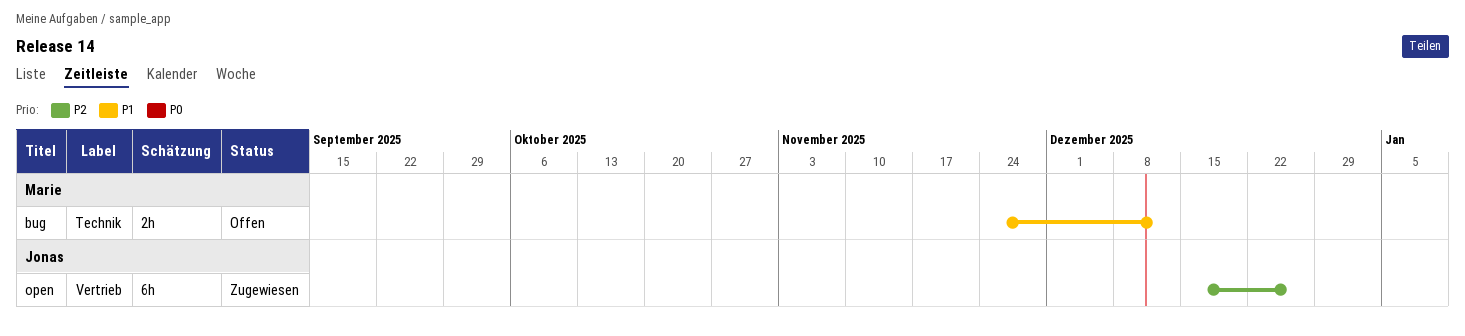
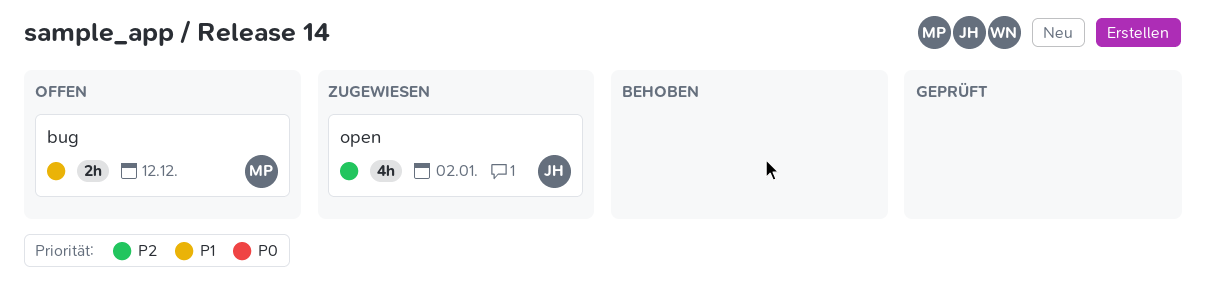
open, estimate: 6h -> 4h
open, due: Dec 26 -> Jan 2

